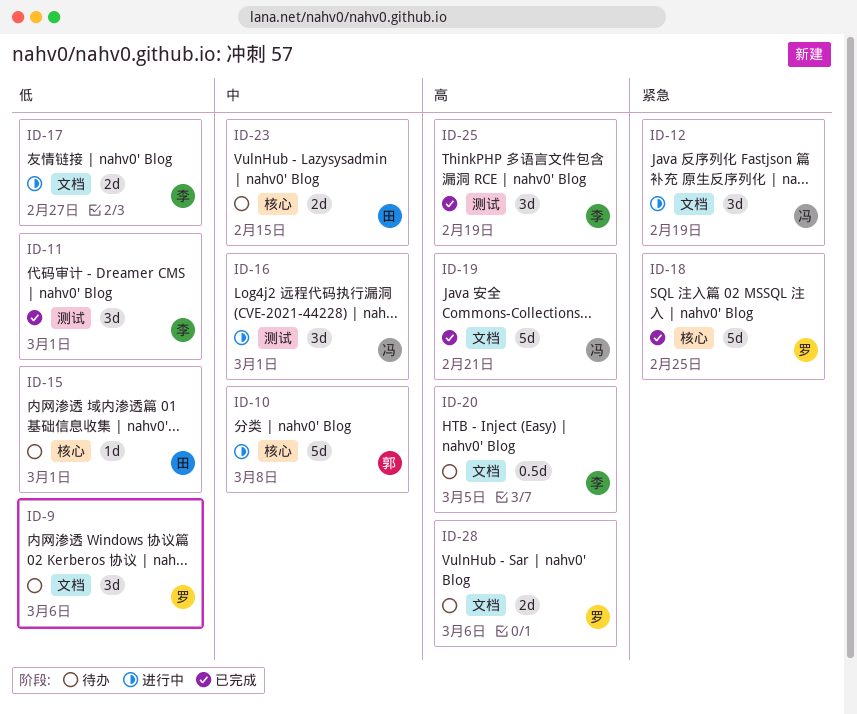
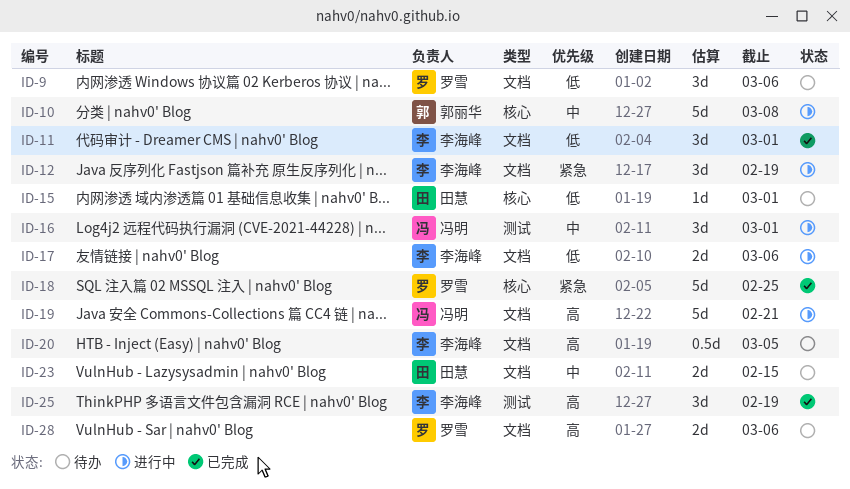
ID-11, label: 测试 -> 文档
ID-12, owner: 冯明 -> 李海峰
ID-17, due: Feb 27 -> Mar 6
ID-19, status: 已完成 -> 进行中
ID-23, label: 核心 -> 文档

